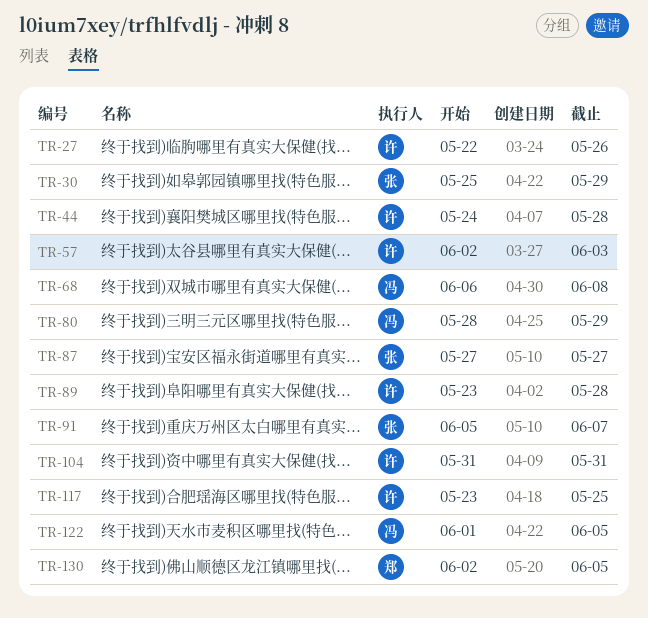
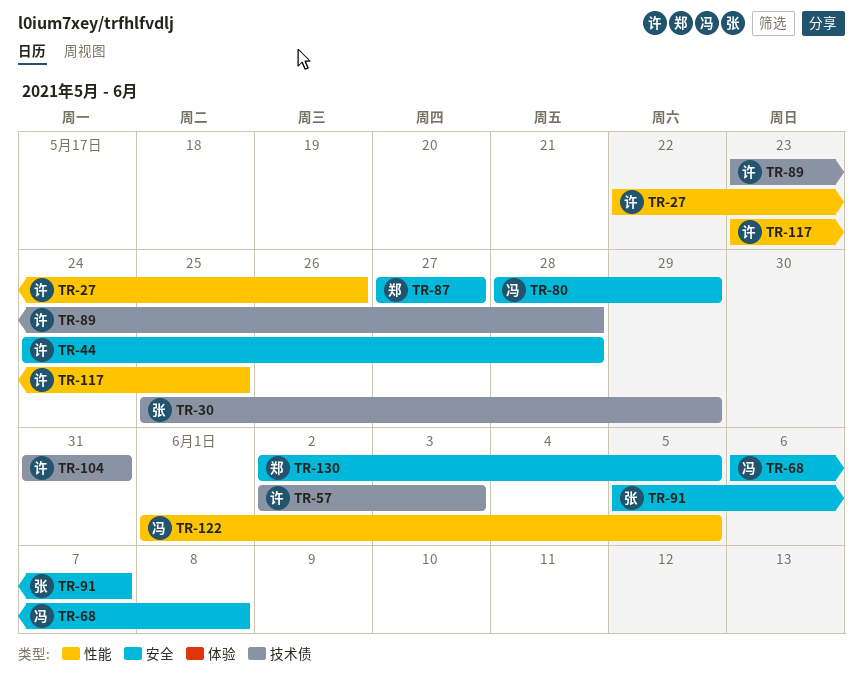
TR-87, owner: 张 -> 郑

